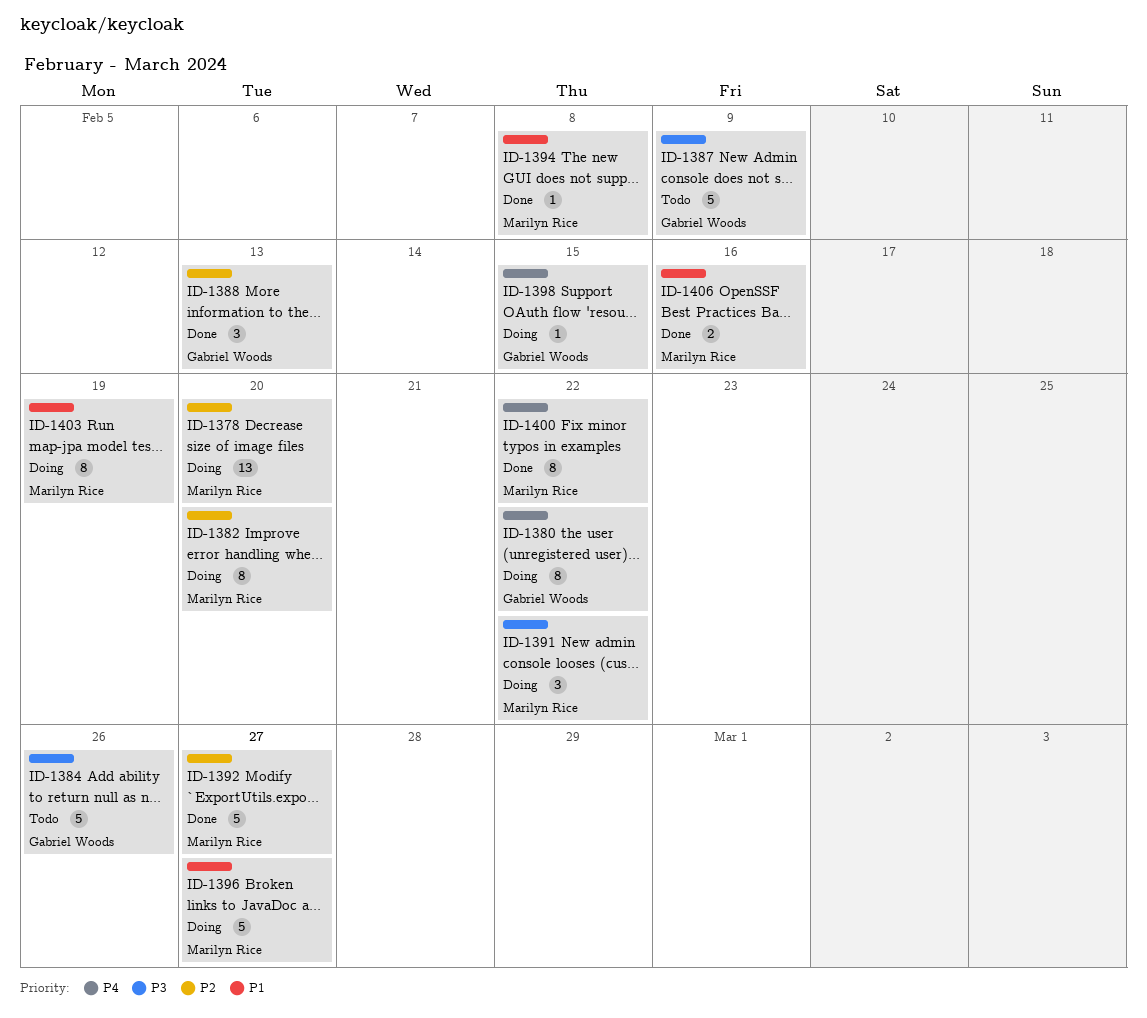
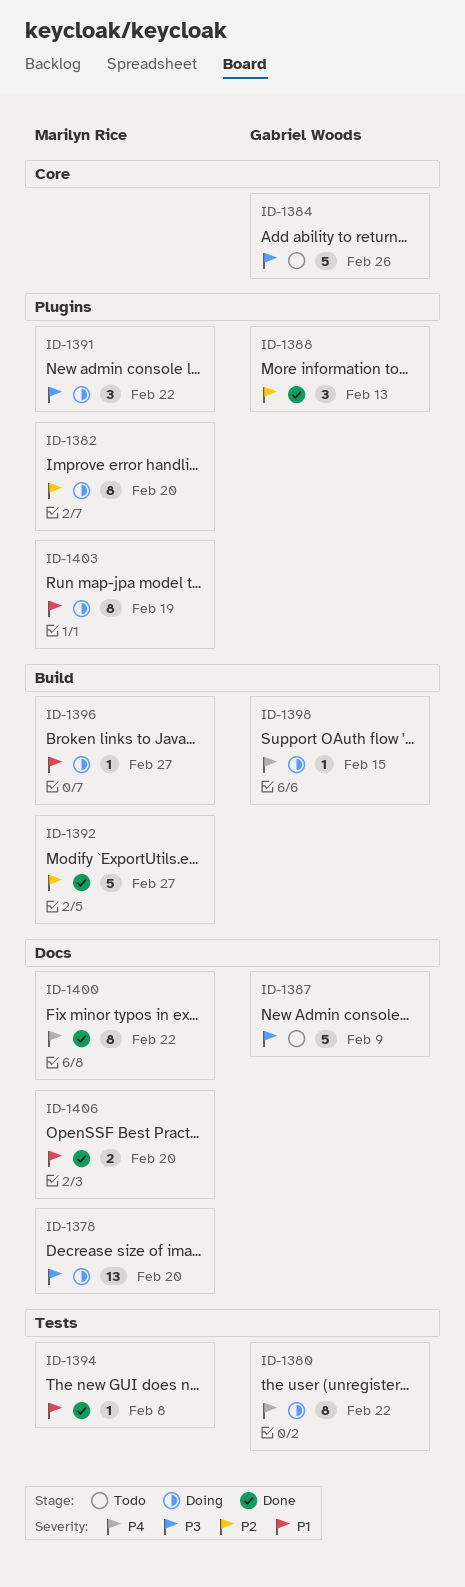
ID-1378, priority: P2 -> P3
ID-1396, estimate: 5 -> 1
ID-1406, due: Feb 16 -> Feb 20

